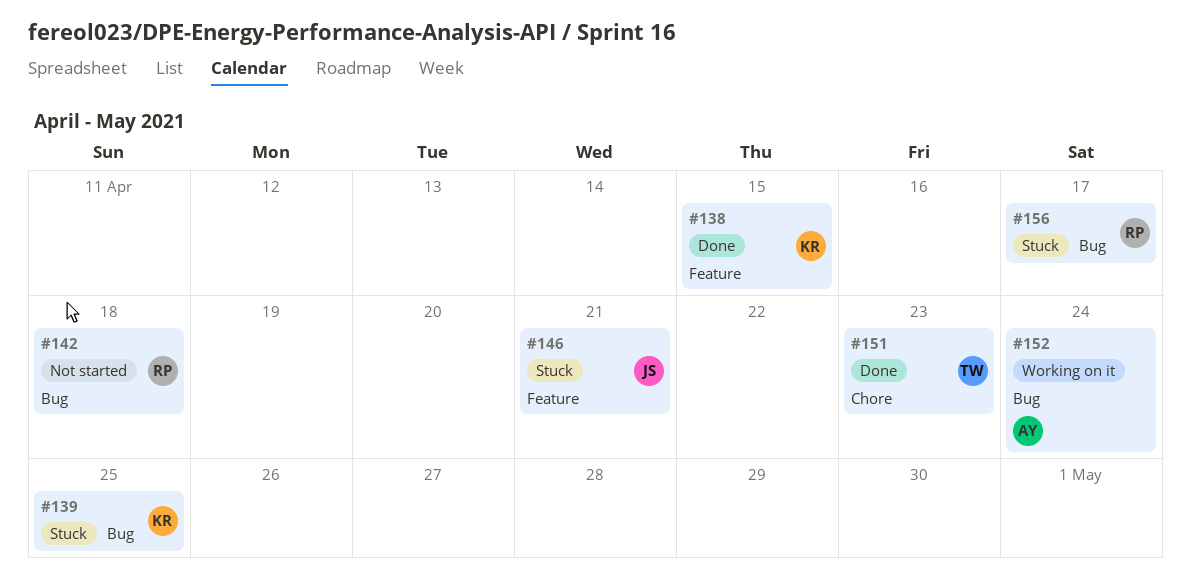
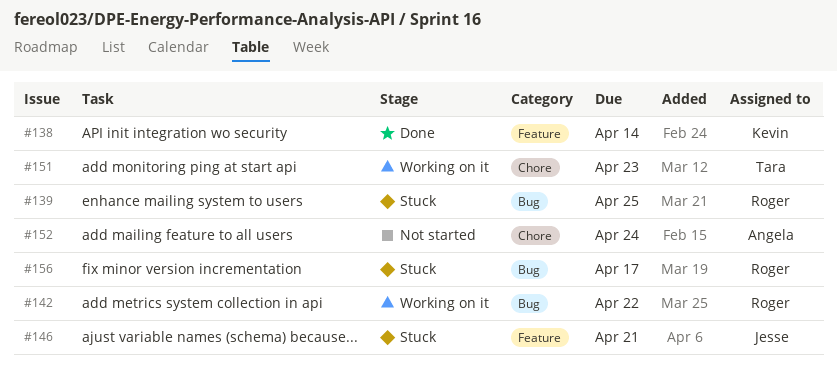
#138, due: Apr 15 -> Apr 14
#139, owner: Kevin -> Roger
#142, status: Not started -> Working on it
#142, due: Apr 18 -> Apr 22
#151, status: Done -> Working on it
#152, status: Working on it -> Not started
#152, label: Bug -> Chore

